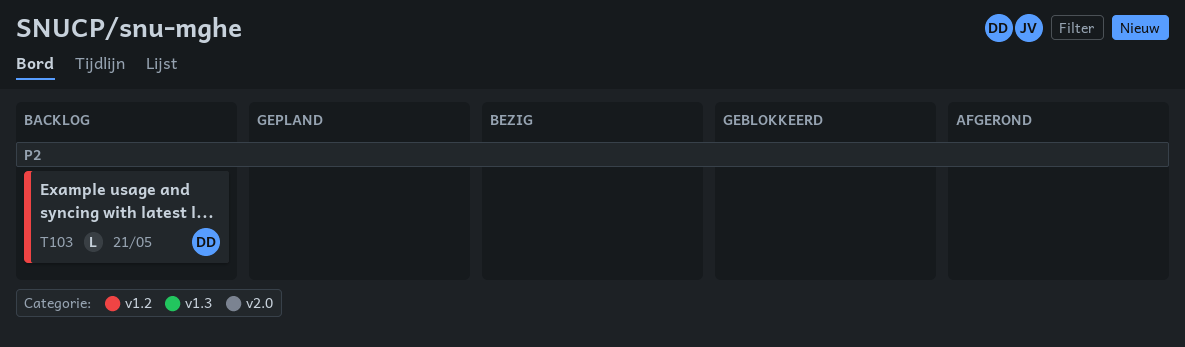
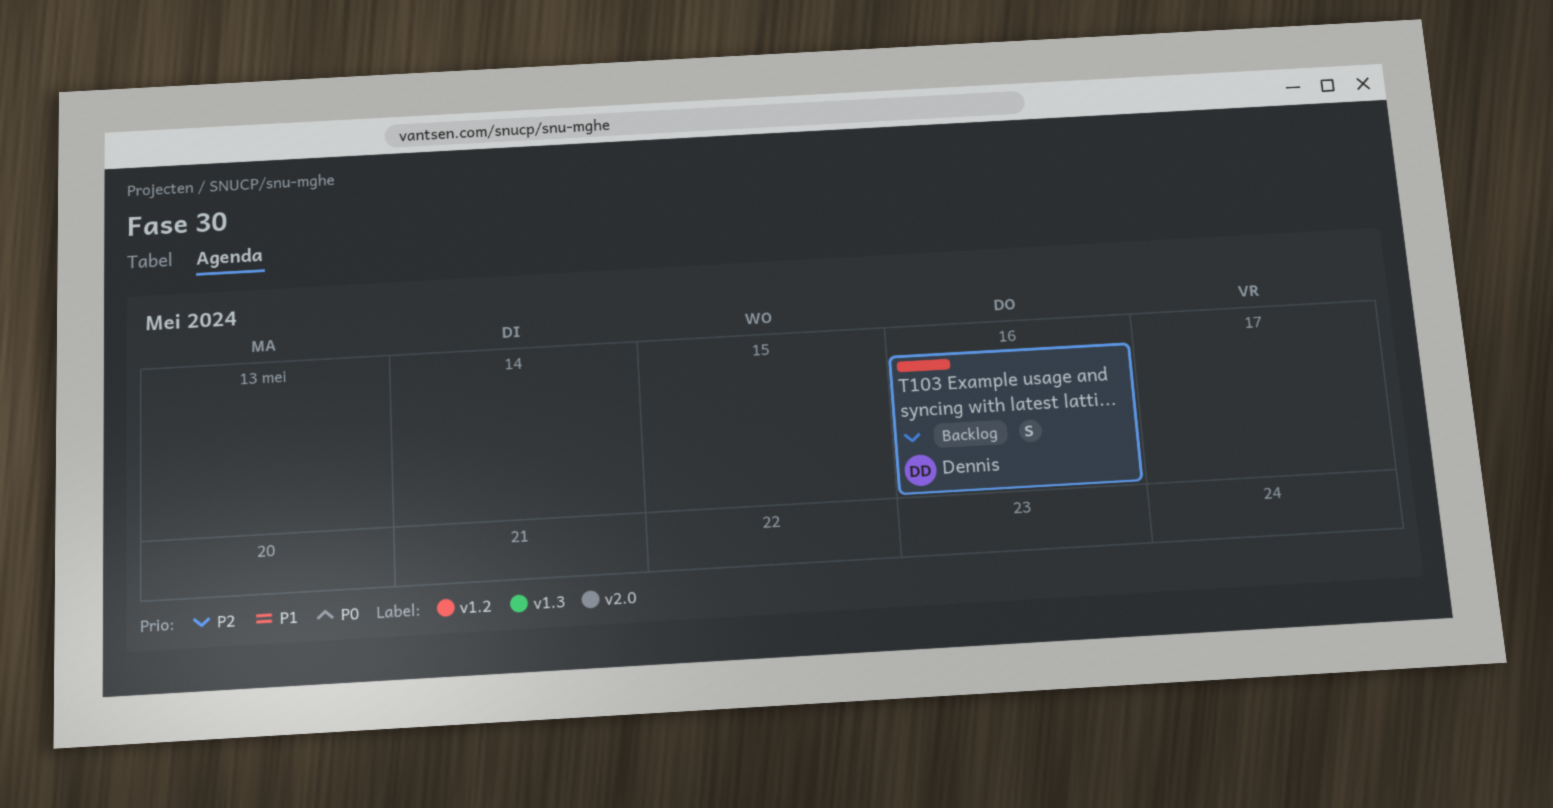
T103, estimate: L -> S
T103, due: May 21 -> May 16

